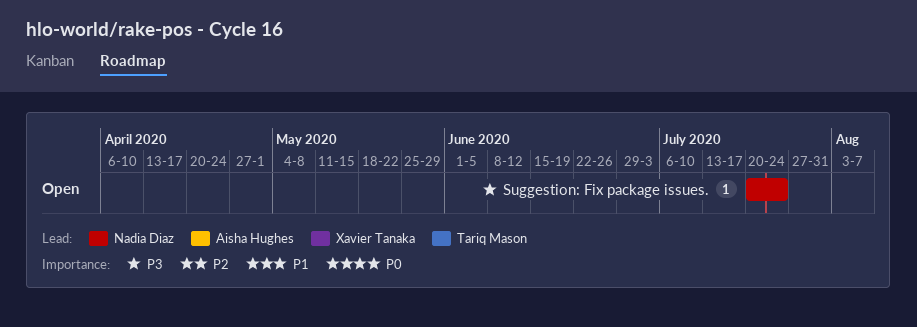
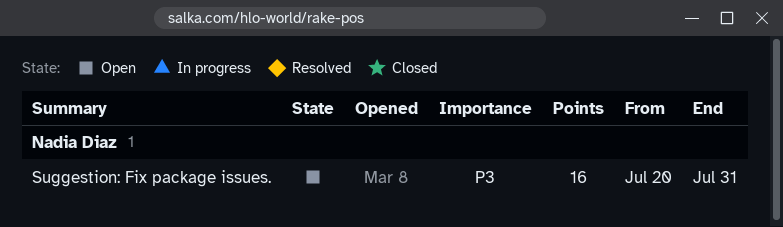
Suggestion: Fix package issues., estimate: 1 -> 16
Suggestion: Fix package issues., due: Jul 24 -> Jul 31

